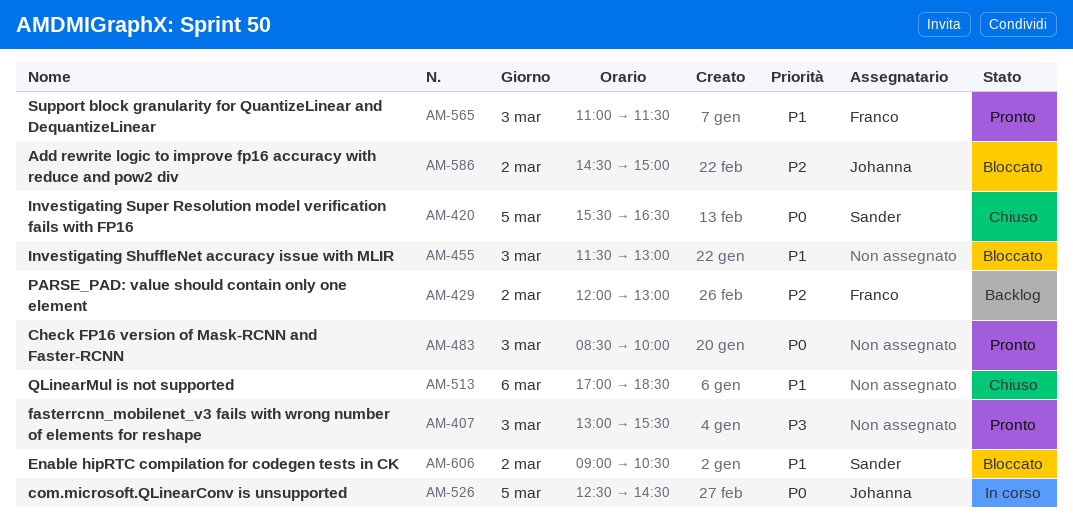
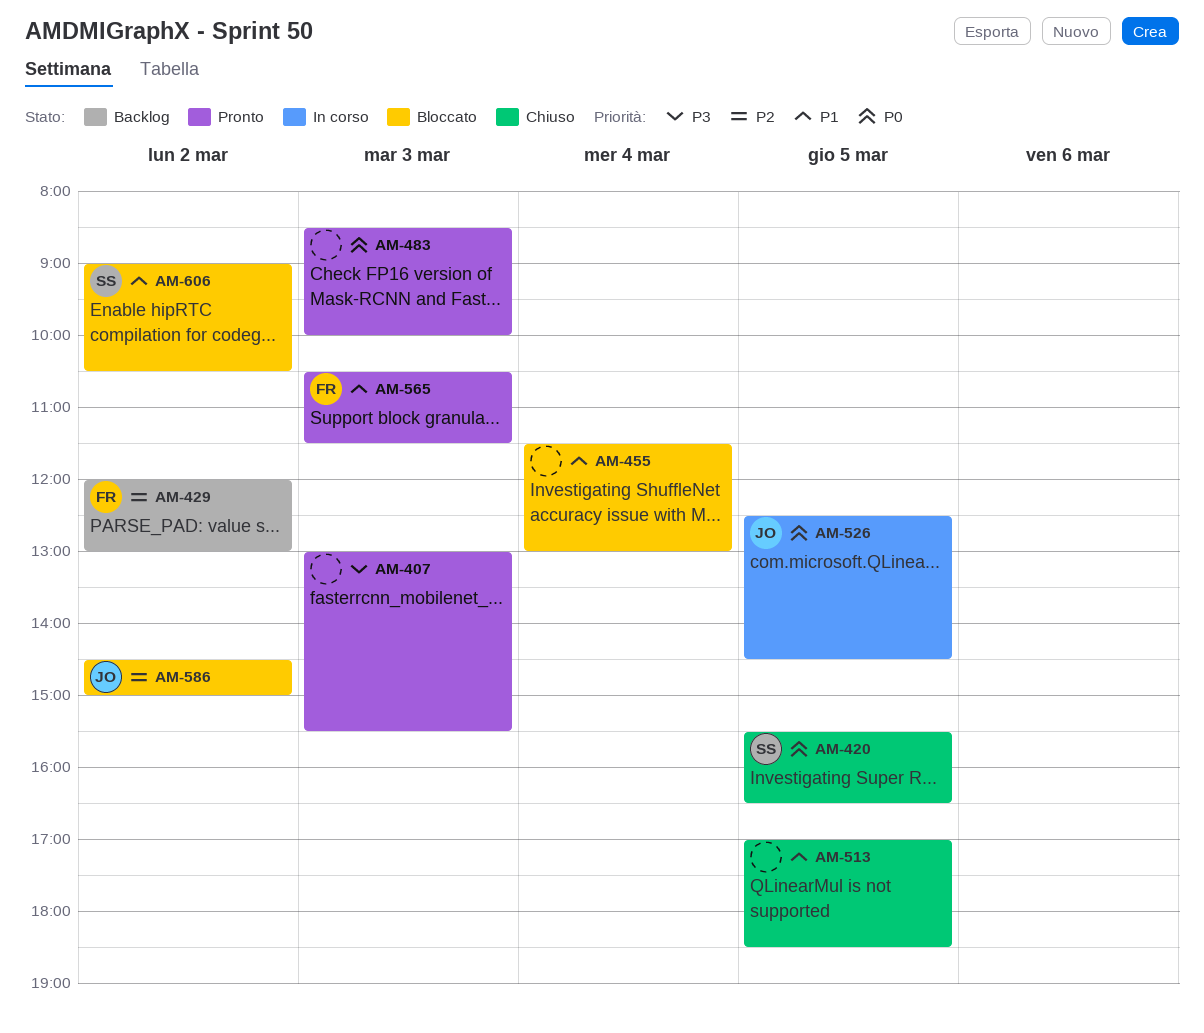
AM-455, day: Mar 3 -> Mar 4
AM-513, day: Mar 6 -> Mar 5
AM-565, begins: 11:00 -> 10:30

